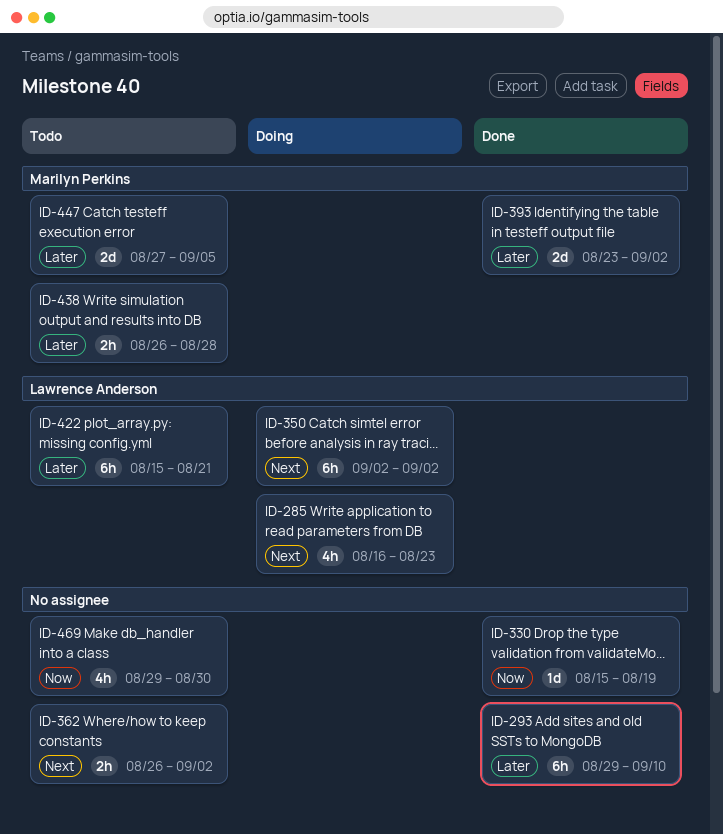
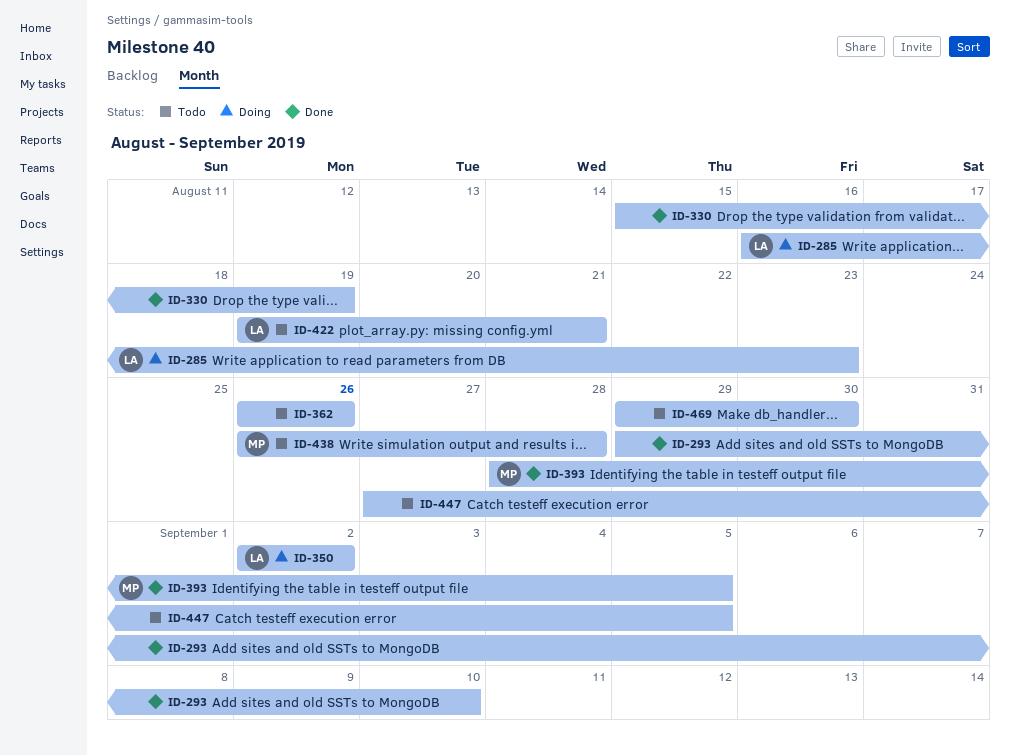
ID-362, due: Sep 2 -> Aug 26
ID-393, start: Aug 23 -> Aug 28
ID-393, due: Sep 2 -> Sep 5
ID-422, start: Aug 15 -> Aug 19
ID-447, owner: Marilyn Perkins -> none

